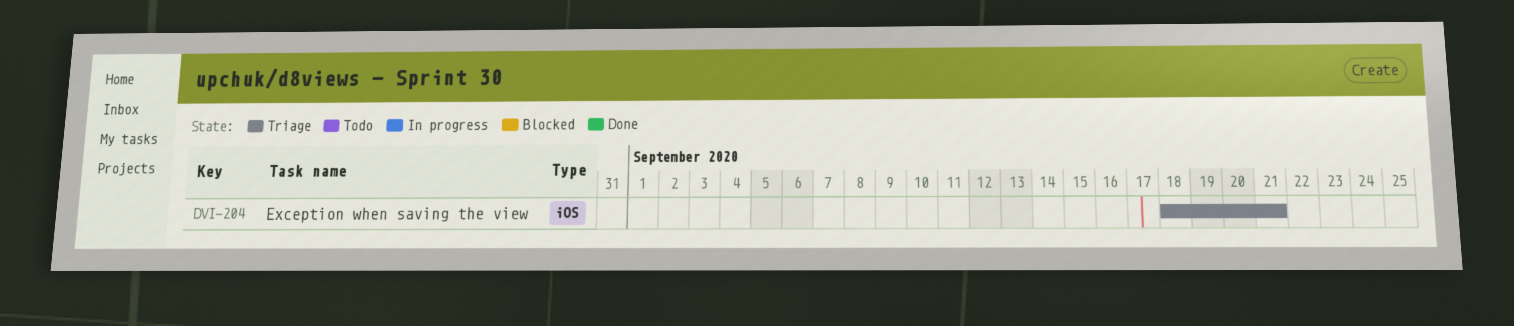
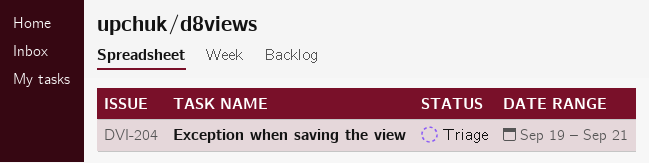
DVI-204, start: Sep 18 -> Sep 19

